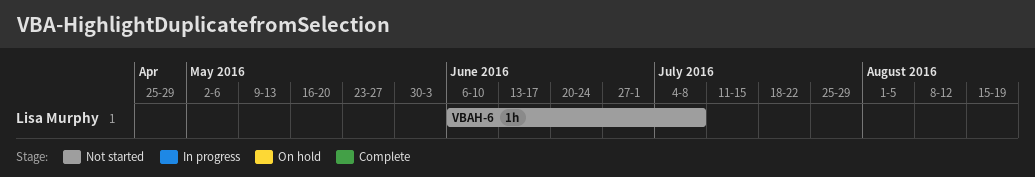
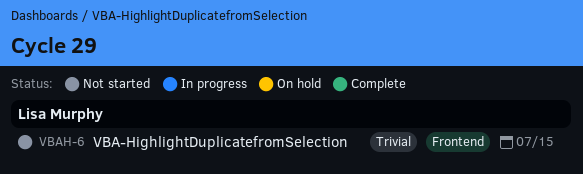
VBAH-6, due: Jul 8 -> Jul 15

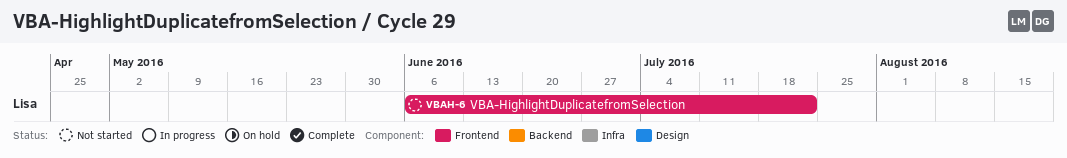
VBAH-6, due: Jul 15 -> Jul 22

